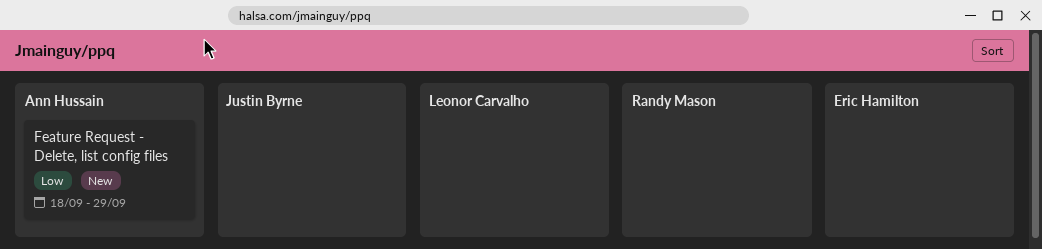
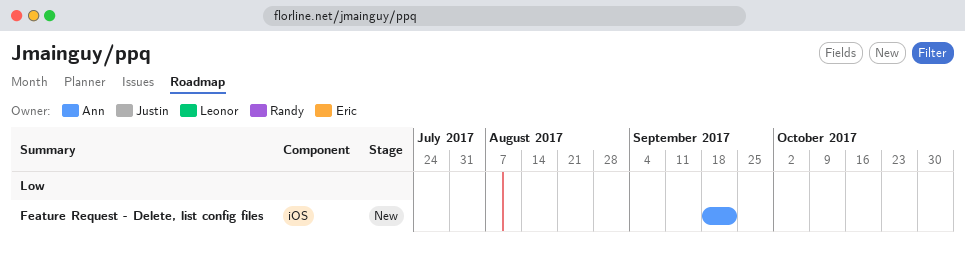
Feature Request - Delete, list config files, due: Sep 29 -> Sep 22

